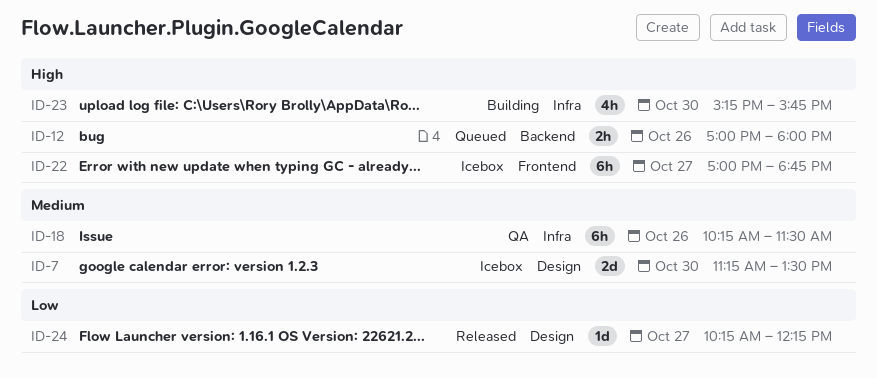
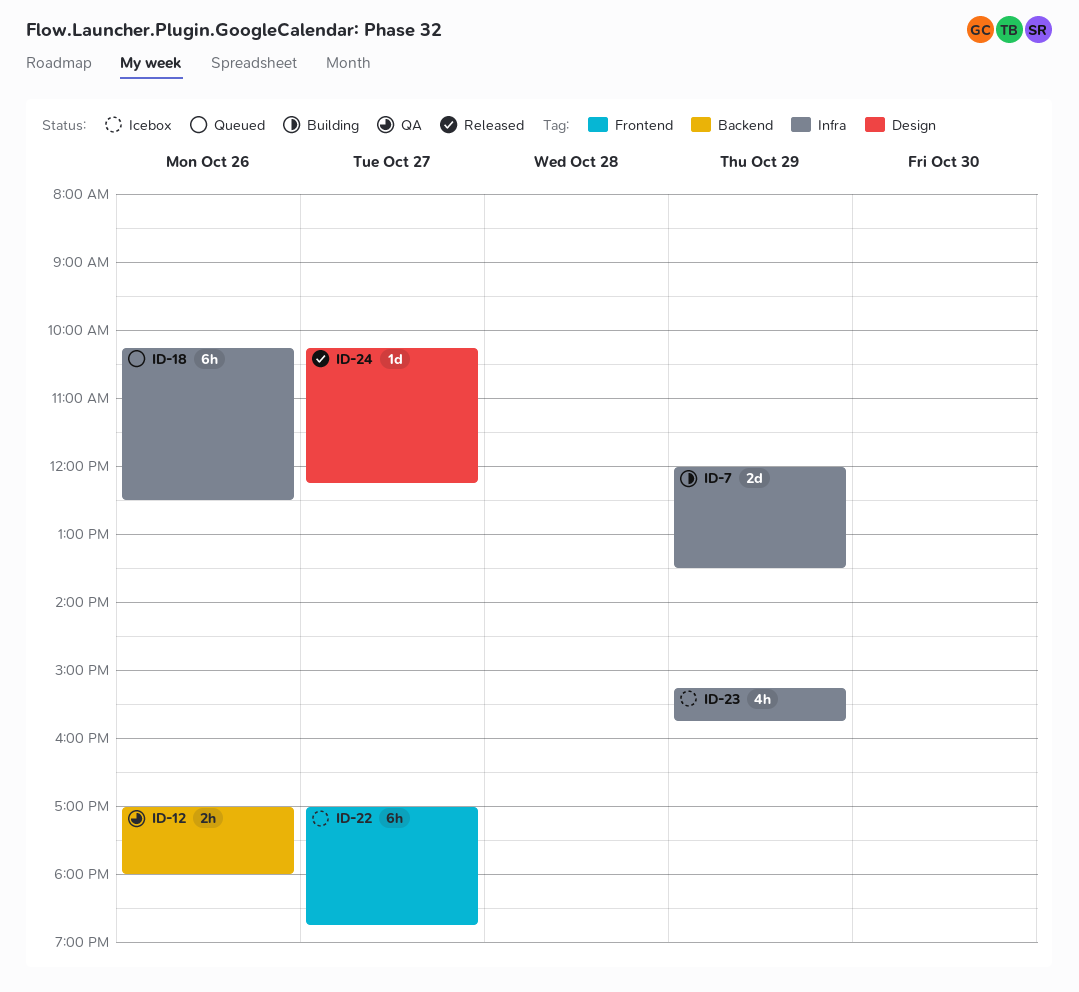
ID-7, status: Icebox -> Building
ID-7, label: Design -> Infra
ID-7, day: Oct 30 -> Oct 29
ID-7, begins: 11:15 -> 12:00
ID-12, status: Queued -> QA
ID-18, status: QA -> Queued
ID-18, ends: 11:30 -> 12:30
ID-23, status: Building -> Icebox
ID-23, day: Oct 30 -> Oct 29

